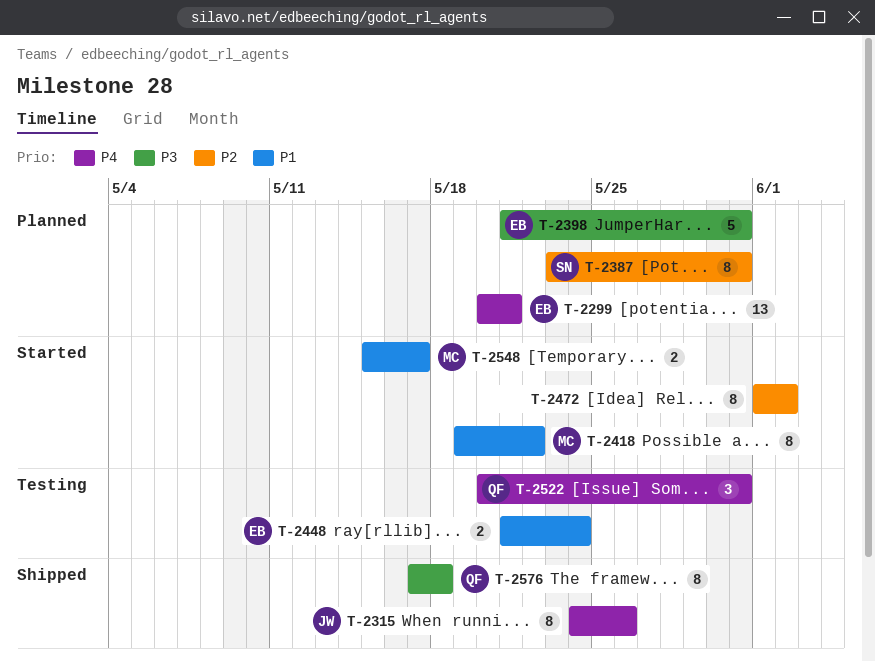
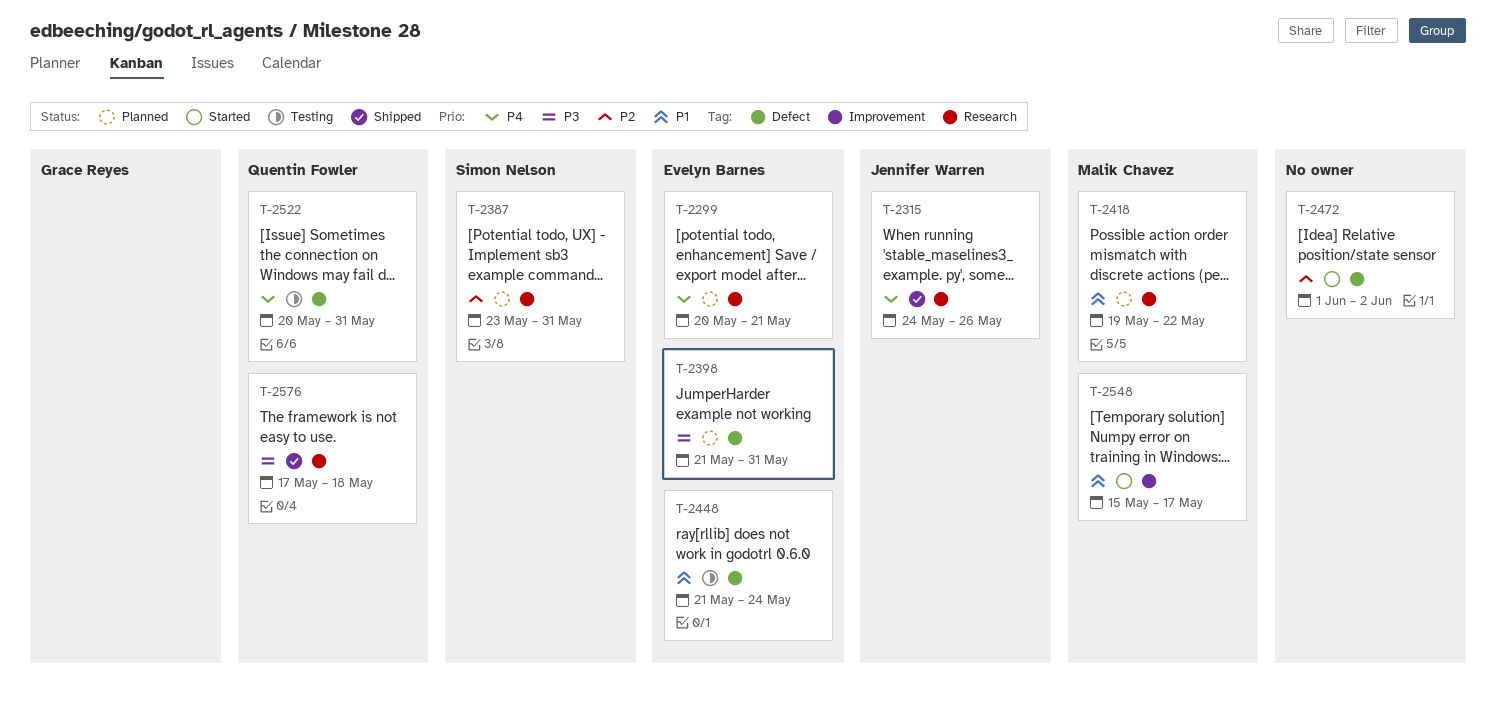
T-2418, status: Started -> Planned

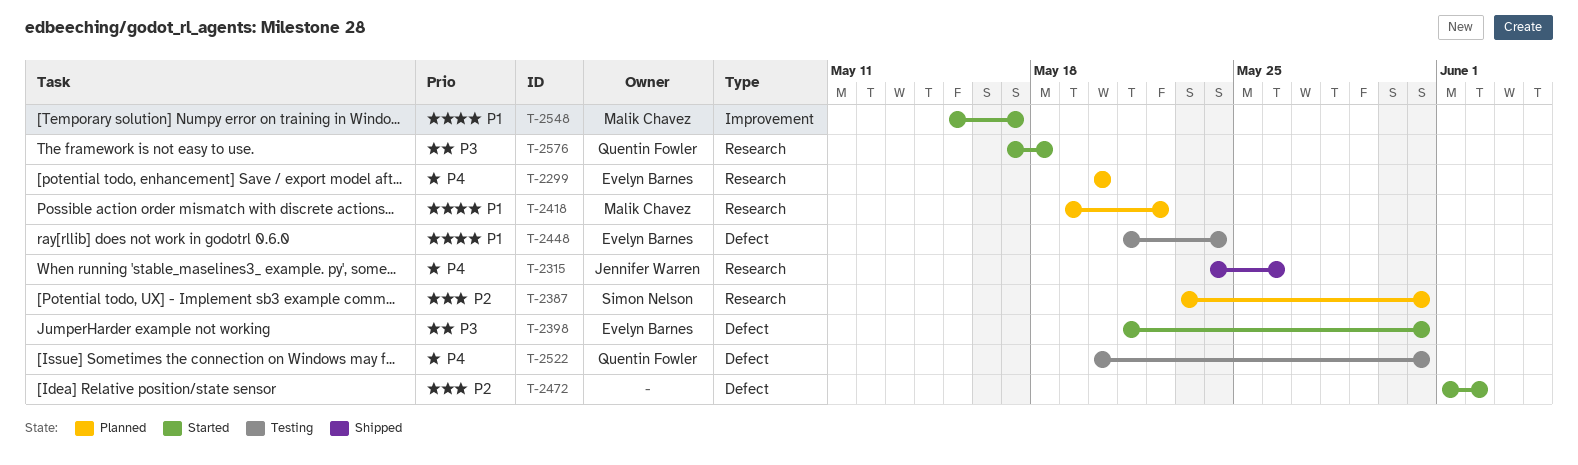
T-2299, due: May 21 -> May 20
T-2398, status: Planned -> Started
T-2576, status: Shipped -> Started

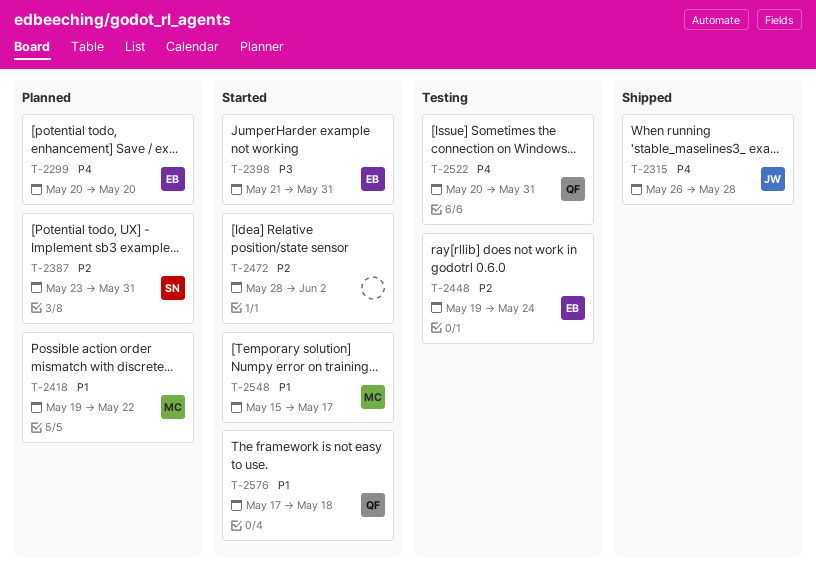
T-2315, start: May 24 -> May 26
T-2315, due: May 26 -> May 28
T-2448, priority: P1 -> P2
T-2448, start: May 21 -> May 19
T-2472, start: Jun 1 -> May 28
T-2576, priority: P3 -> P1

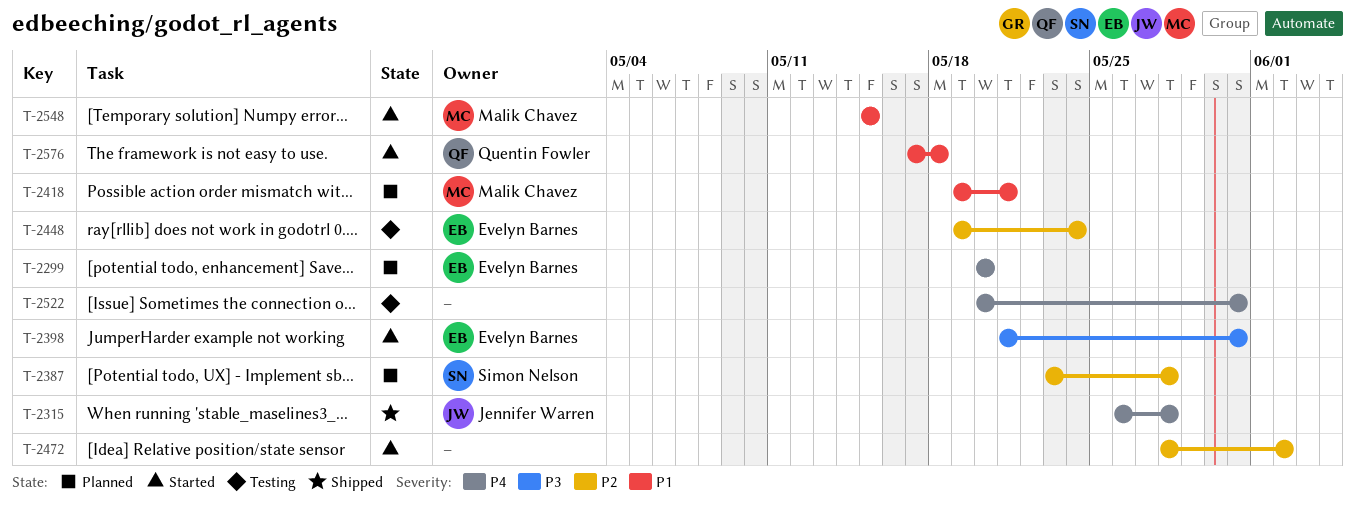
T-2387, due: May 31 -> May 28
T-2418, due: May 22 -> May 21
T-2522, owner: Quentin Fowler -> none
T-2548, due: May 17 -> May 15

